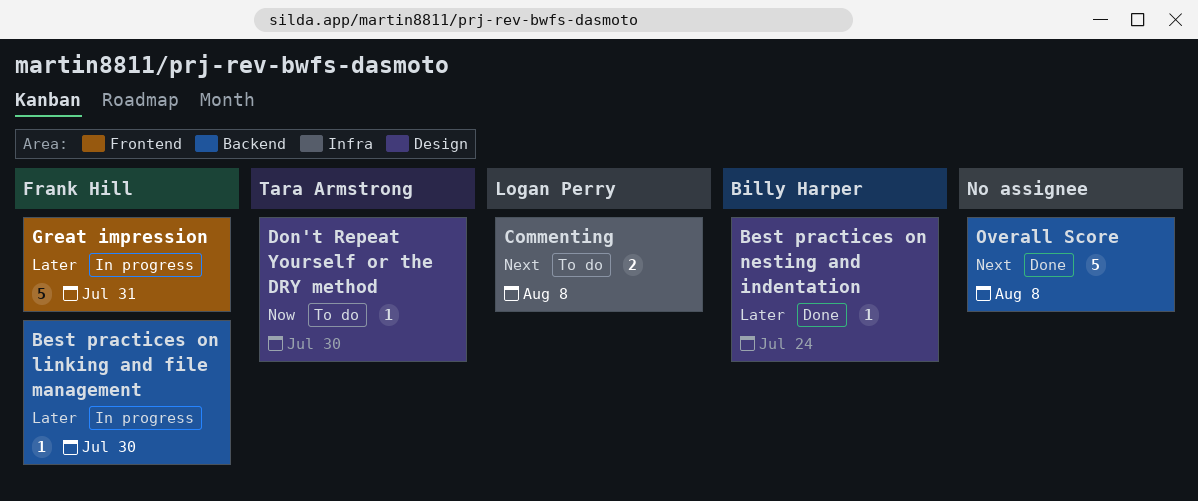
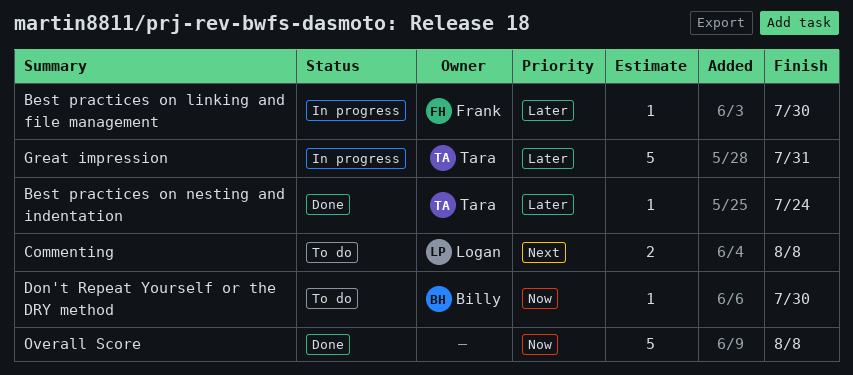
Best practices on nesting and indentation, owner: Billy Harper -> Tara Armstrong
Don't Repeat Yourself or the DRY method, owner: Tara Armstrong -> Billy Harper
Great impression, owner: Frank Hill -> Tara Armstrong
Overall Score, priority: Next -> Now

